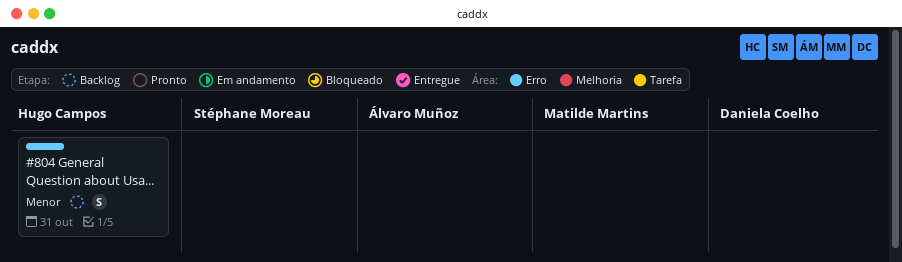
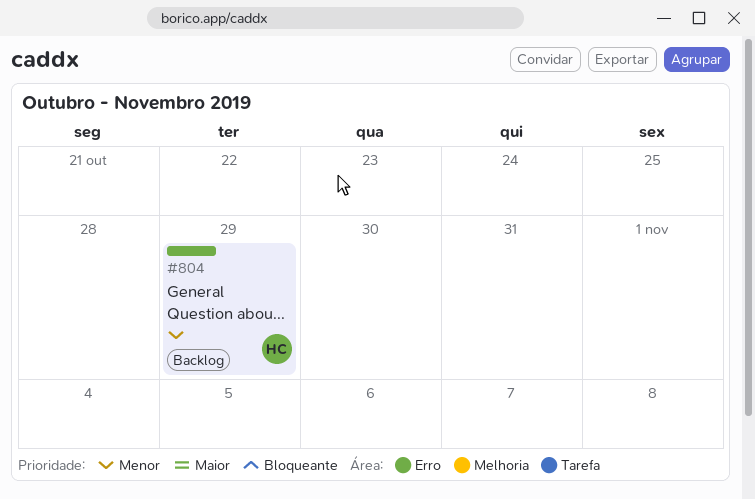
#804, due: Oct 31 -> Oct 29

